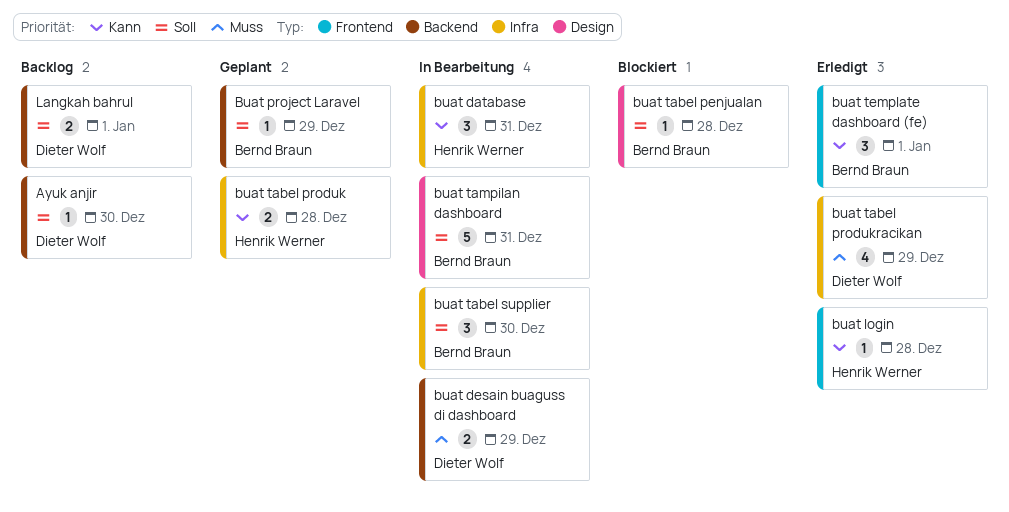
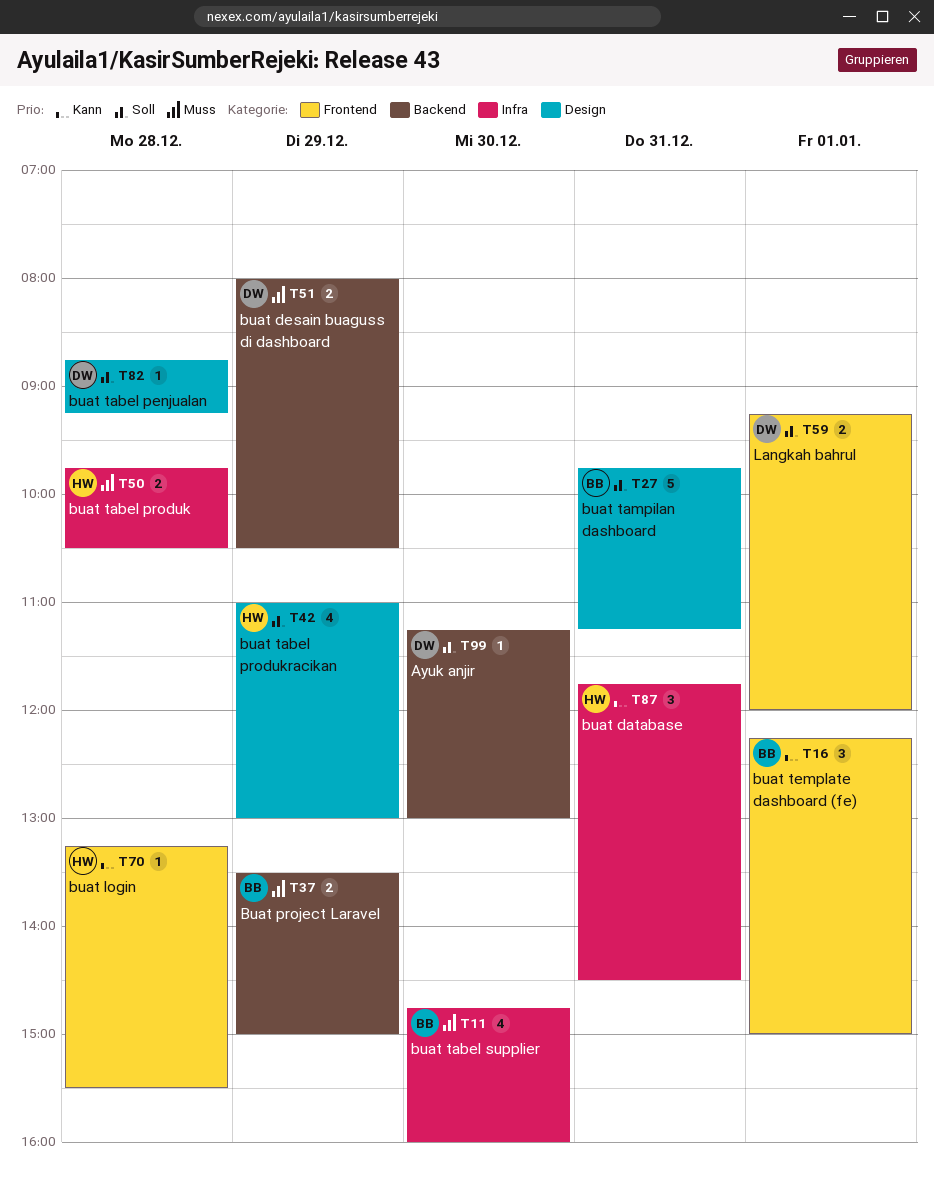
Buat project Laravel, priority: Soll -> Muss
Buat project Laravel, estimate: 1 -> 2
buat tabel penjualan, owner: Bernd Braun -> Dieter Wolf
buat tabel produk, priority: Kann -> Muss
buat tabel produkracikan, owner: Dieter Wolf -> Henrik Werner
buat tabel produkracikan, priority: Muss -> Soll
buat tabel produkracikan, label: Infra -> Design
buat tabel supplier, priority: Soll -> Muss
buat tabel supplier, estimate: 3 -> 4
Langkah bahrul, label: Backend -> Frontend

